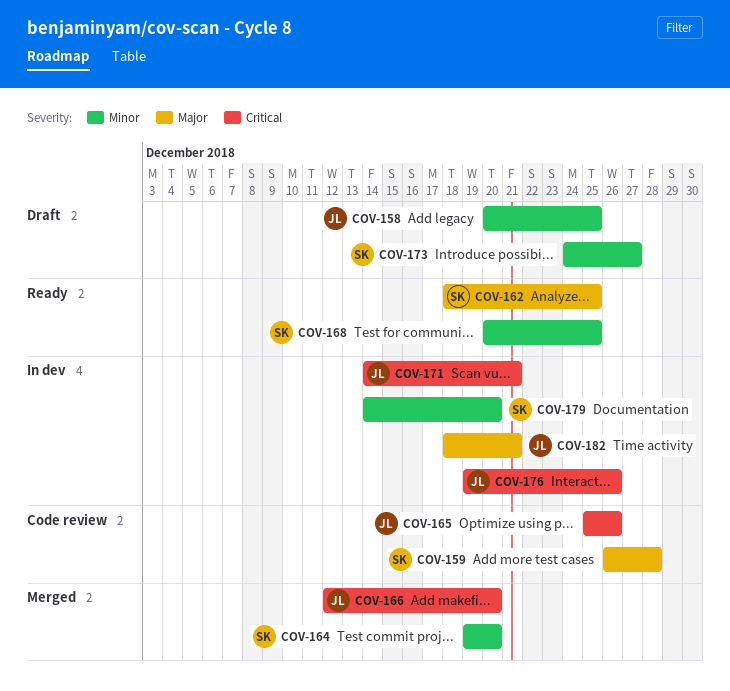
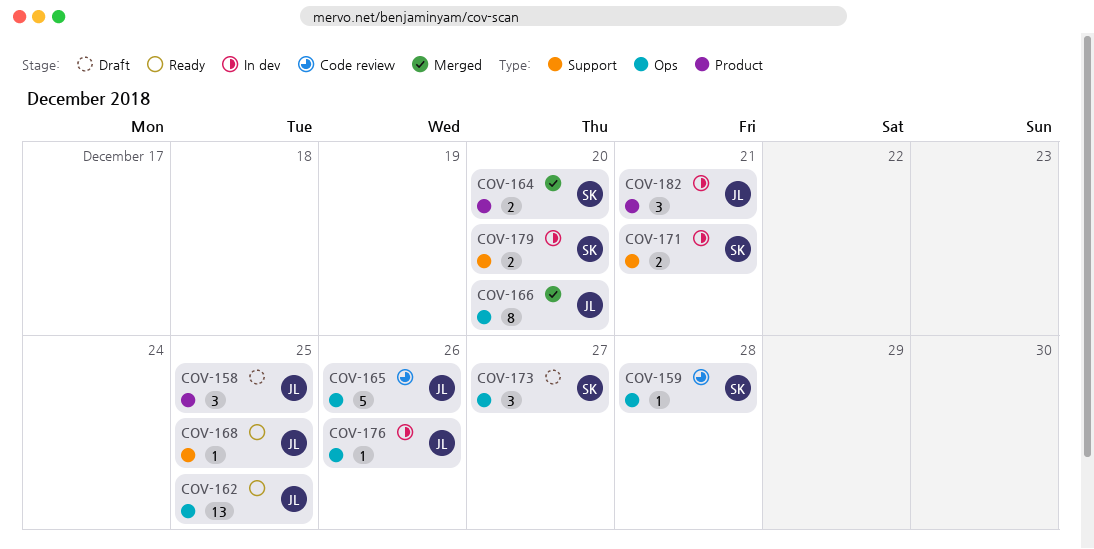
COV-162, owner: SK -> JL
COV-168, owner: SK -> JL
COV-171, owner: JL -> SK

